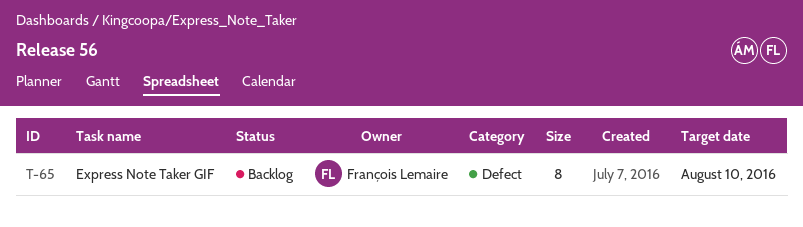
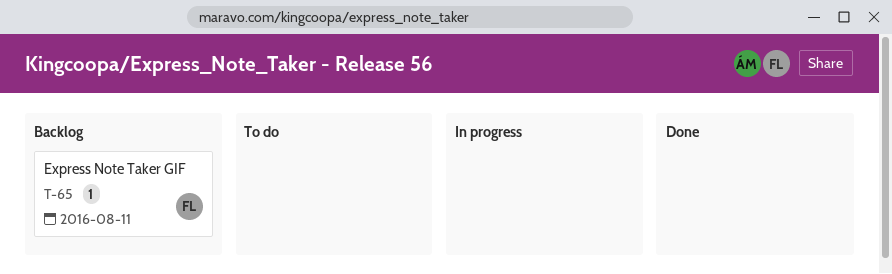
T-65, estimate: 8 -> 1
T-65, due: Aug 10 -> Aug 11

